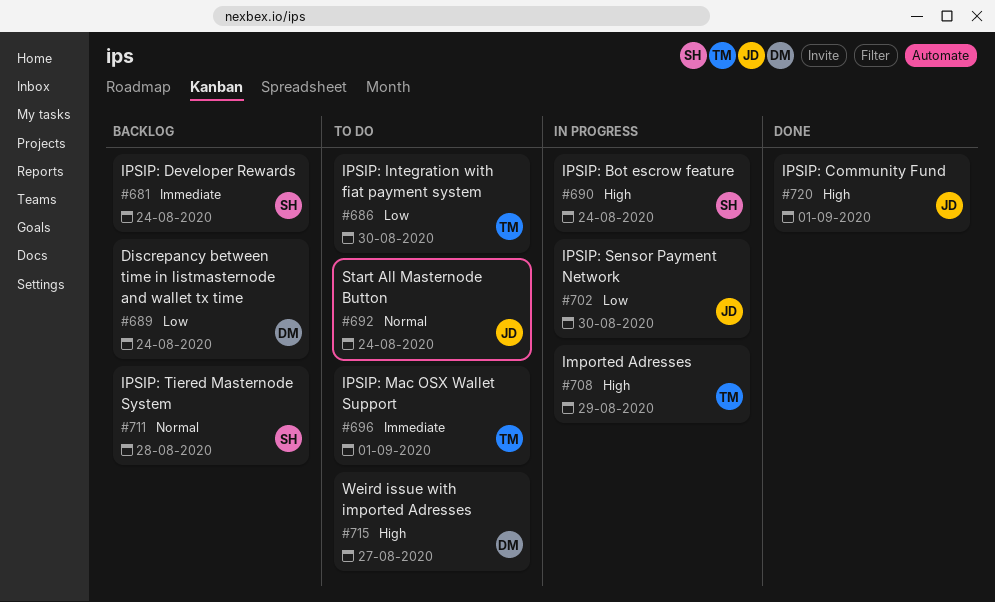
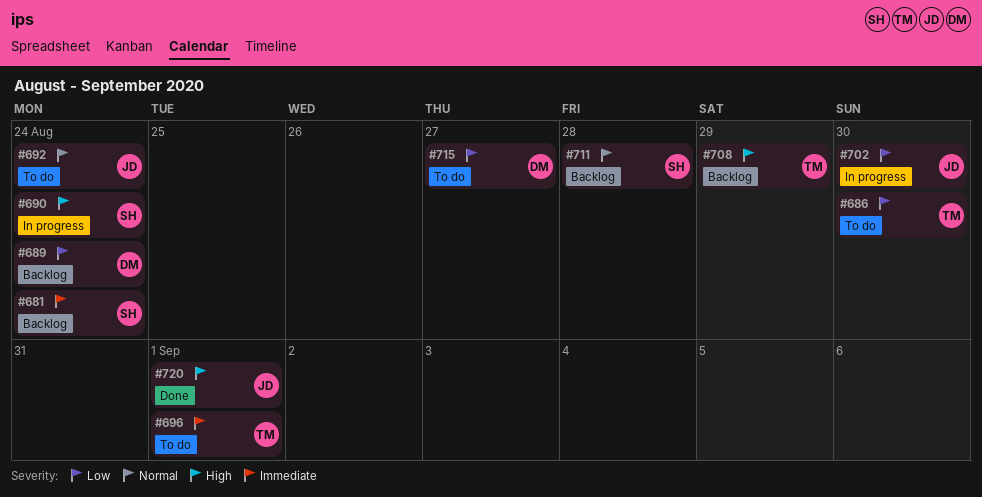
#708, status: In progress -> Backlog
#715, priority: High -> Low

